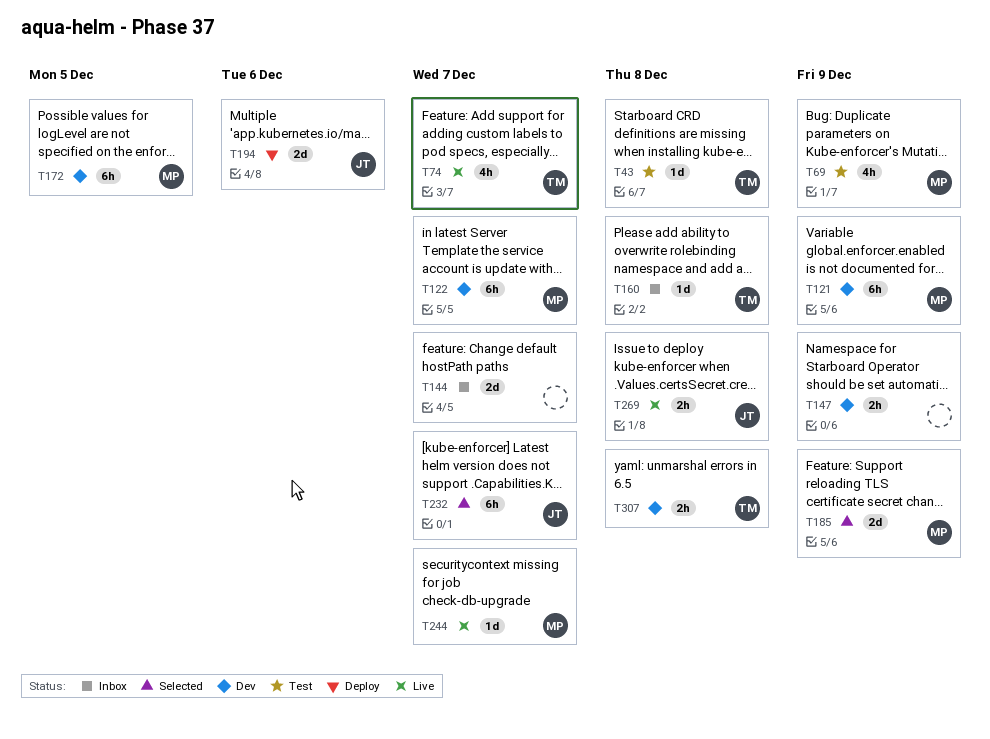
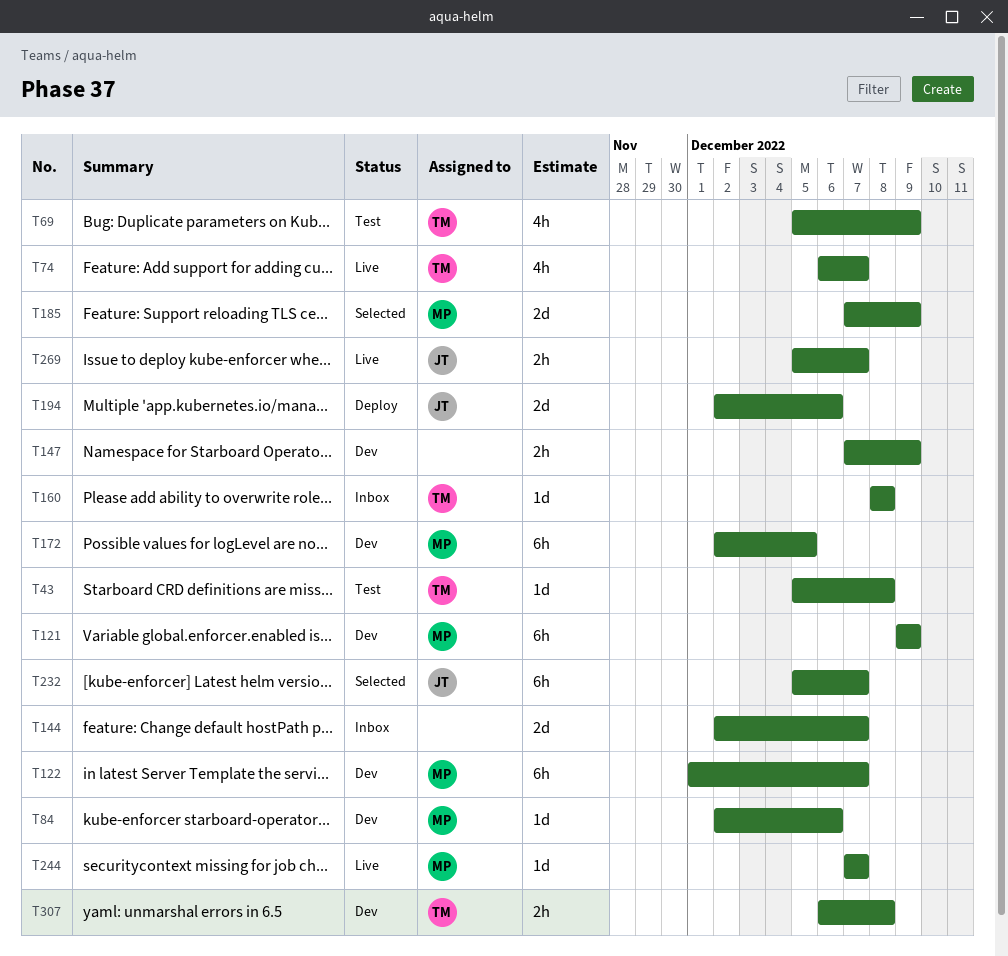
T69, owner: MP -> TM
T84: none -> present
T269, due: Dec 8 -> Dec 7

